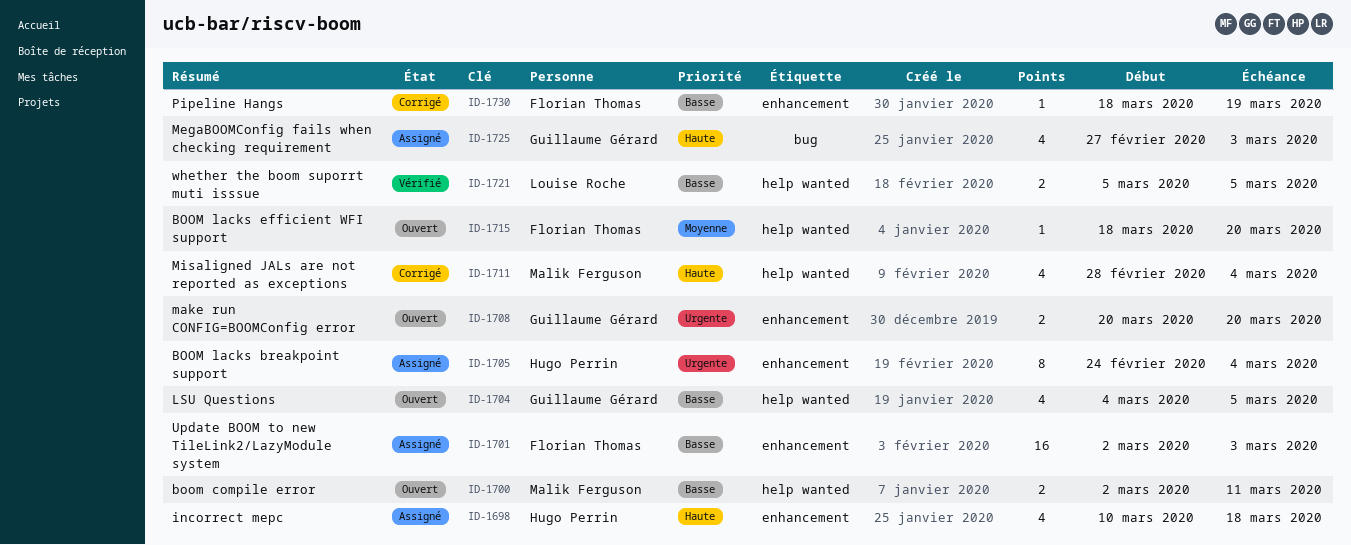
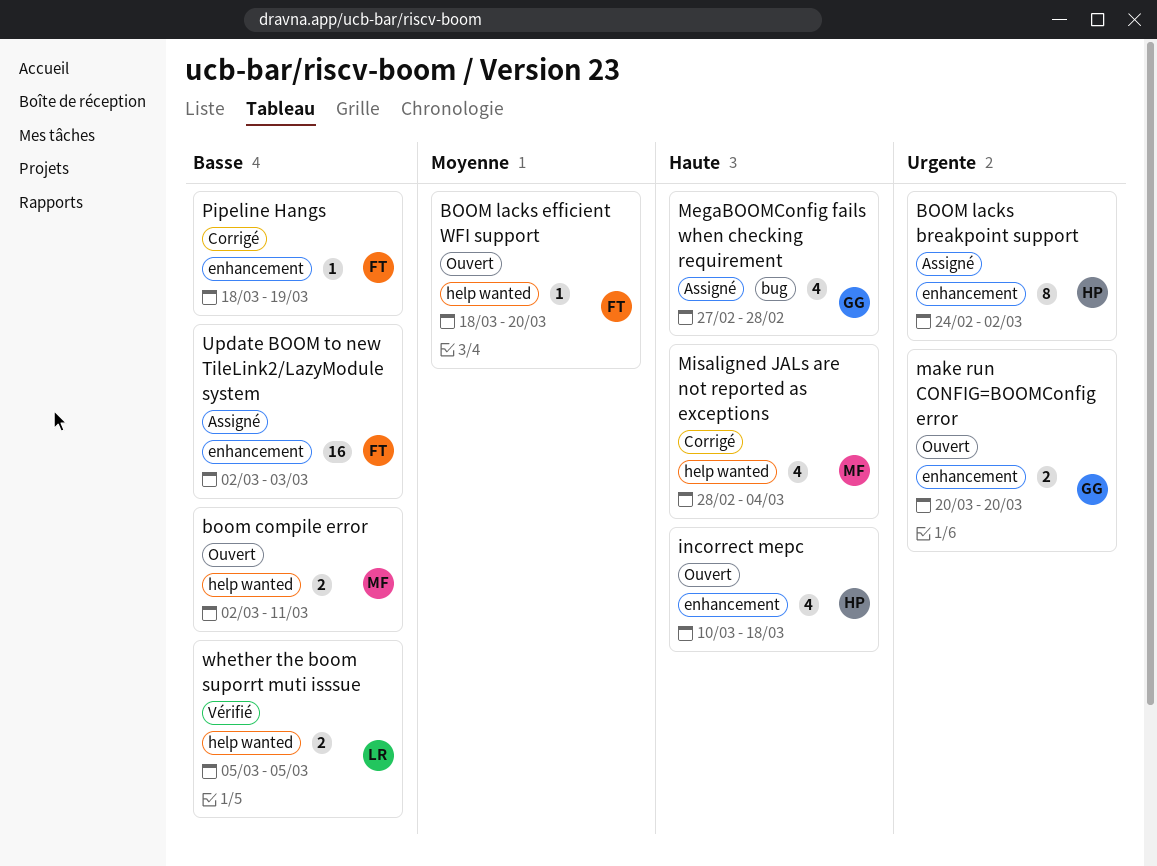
BOOM lacks breakpoint support, due: Mar 4 -> Mar 2
incorrect mepc, status: Assigné -> Ouvert
LSU Questions: present -> none
MegaBOOMConfig fails when checking requirement, due: Mar 3 -> Feb 28

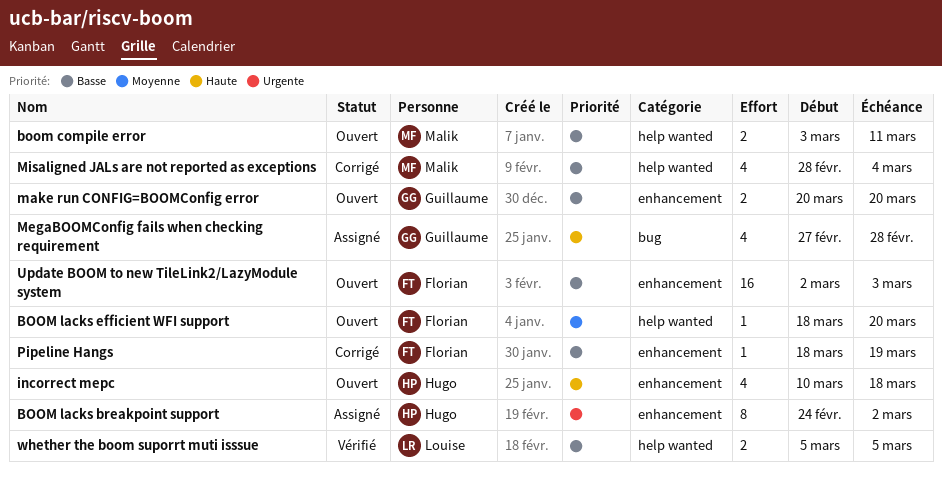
boom compile error, start: Mar 2 -> Mar 3
make run CONFIG=BOOMConfig error, priority: Urgente -> Basse
Misaligned JALs are not reported as exceptions, priority: Haute -> Basse
Update BOOM to new TileLink2/LazyModule system, status: Assigné -> Ouvert

